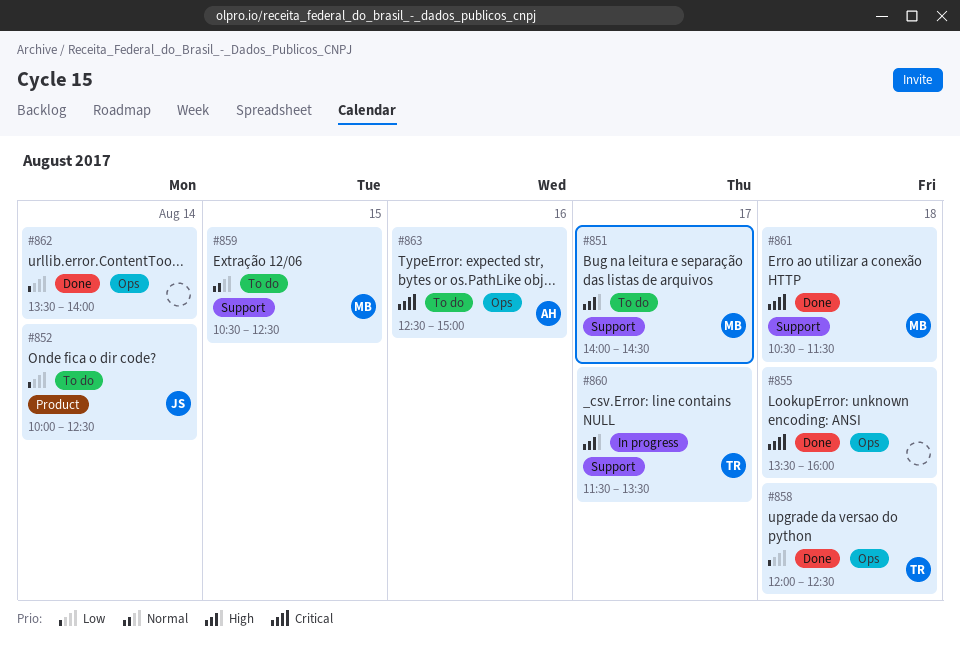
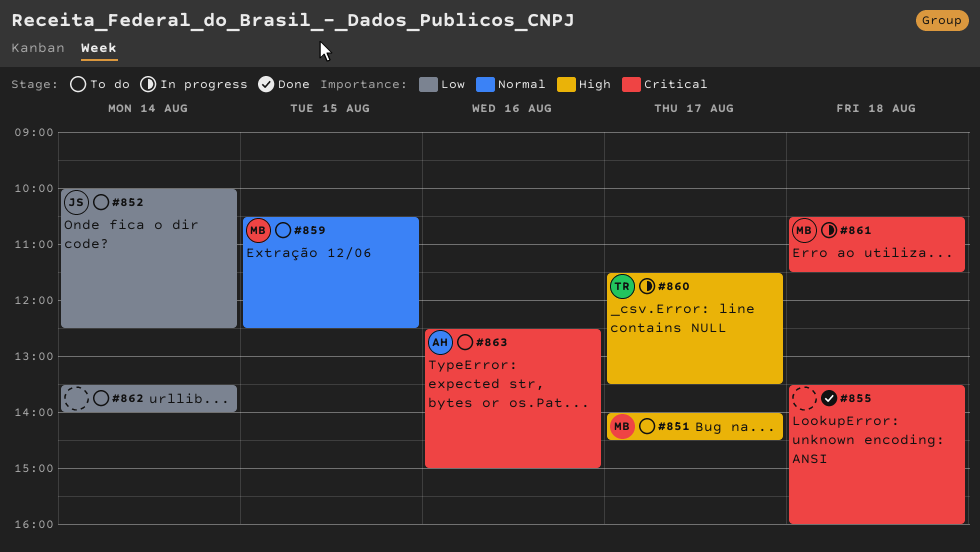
#858: present -> none
#861, status: Done -> In progress
#862, status: Done -> To do

